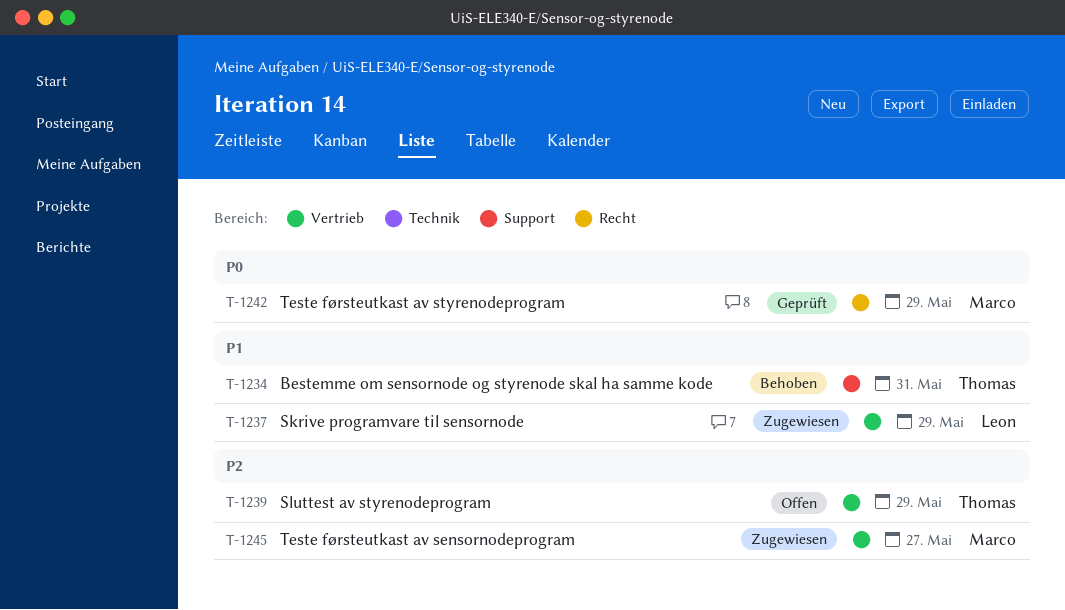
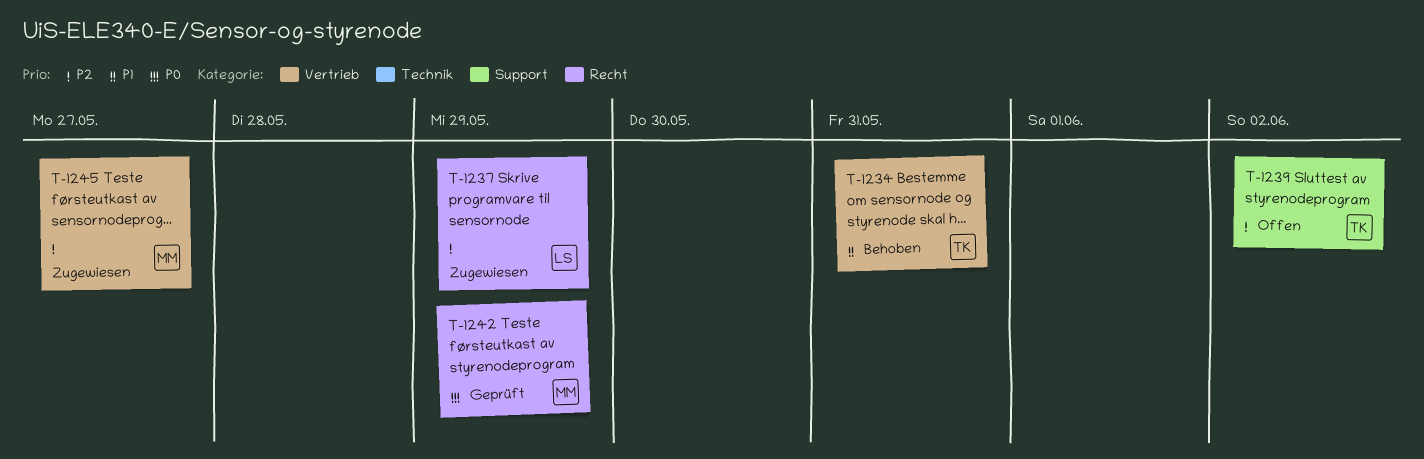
T-1234, label: Support -> Vertrieb
T-1237, priority: P1 -> P2
T-1237, label: Vertrieb -> Recht
T-1239, label: Vertrieb -> Support
T-1239, due: May 29 -> Jun 2

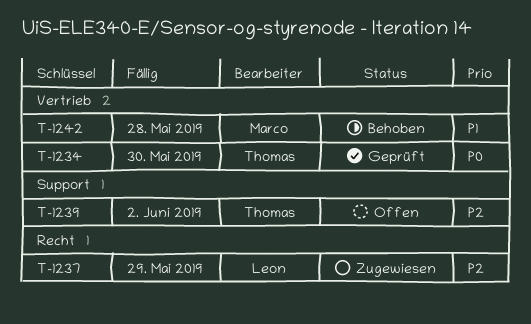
T-1234, status: Behoben -> Geprüft
T-1234, priority: P1 -> P0
T-1234, due: May 31 -> May 30
T-1242, status: Geprüft -> Behoben
T-1242, priority: P0 -> P1
T-1242, label: Recht -> Vertrieb
T-1242, due: May 29 -> May 28
T-1245: present -> none

